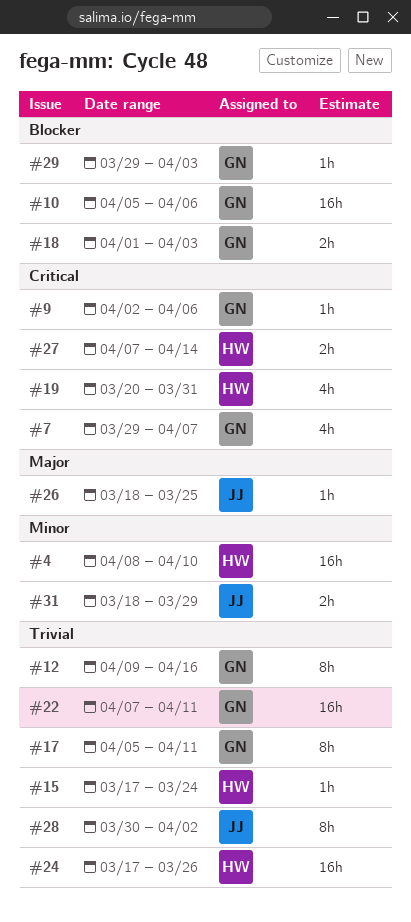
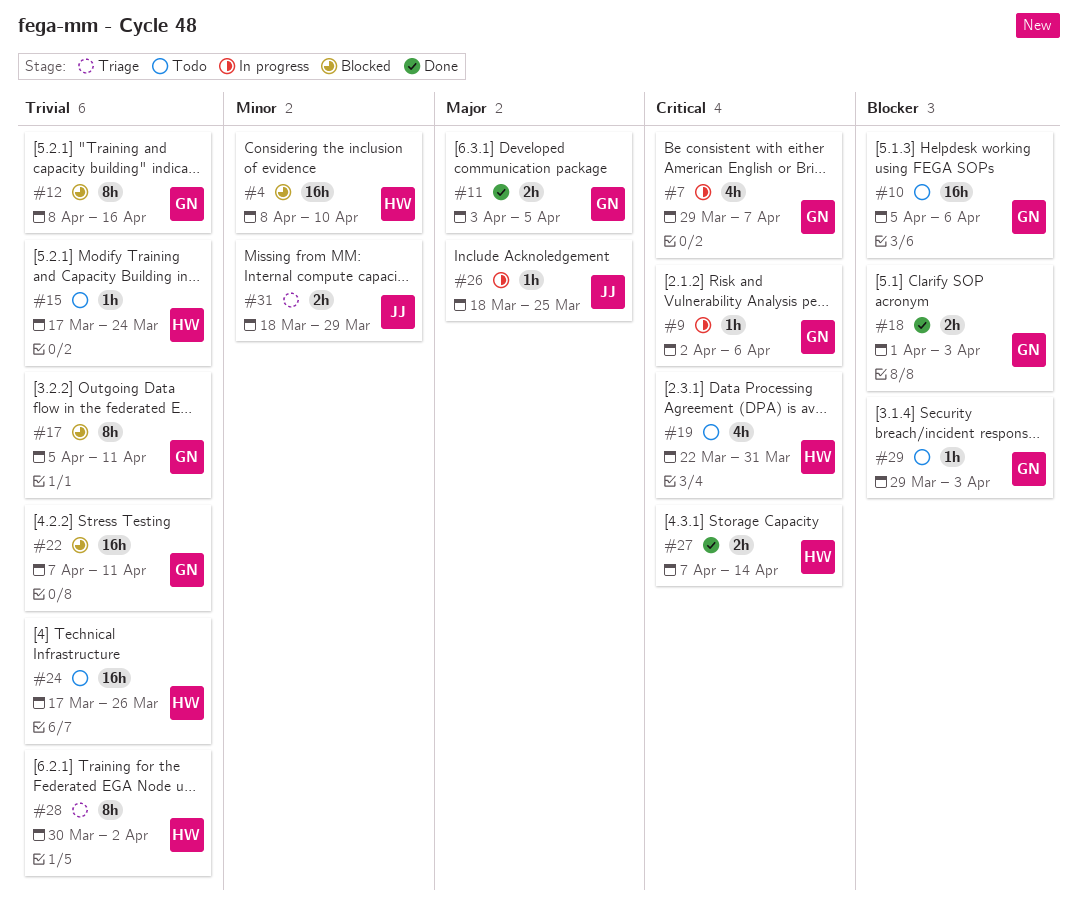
#11: none -> present
#12, start: Apr 9 -> Apr 8
#19, start: Mar 20 -> Mar 22
#28, owner: JJ -> HW

